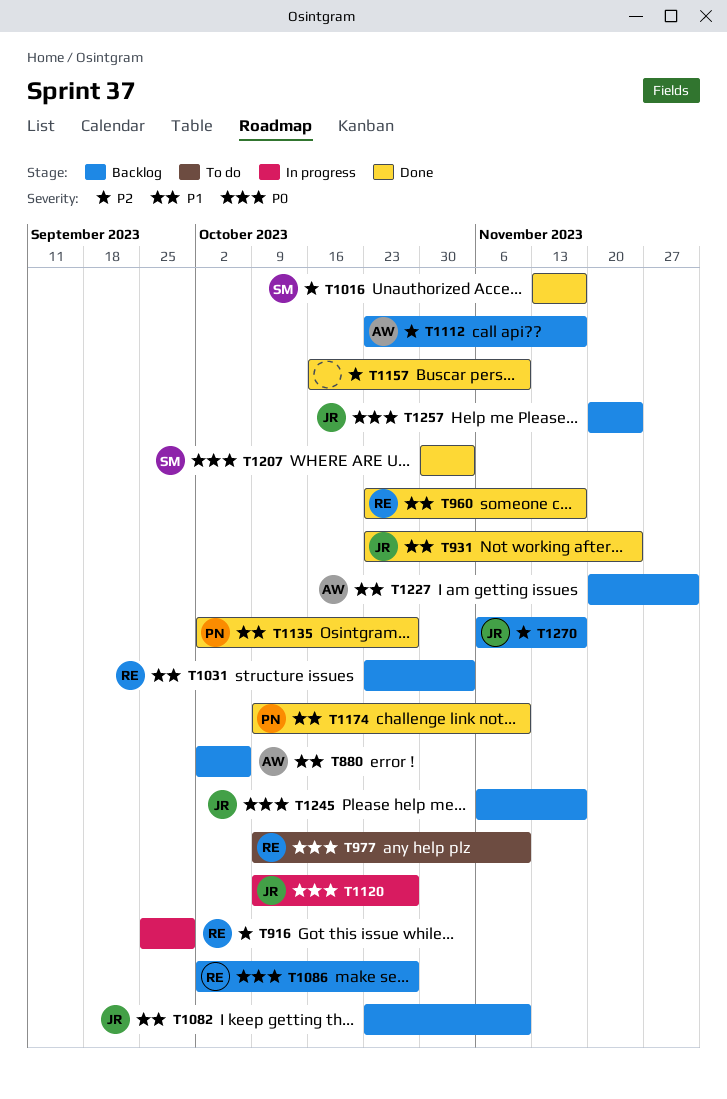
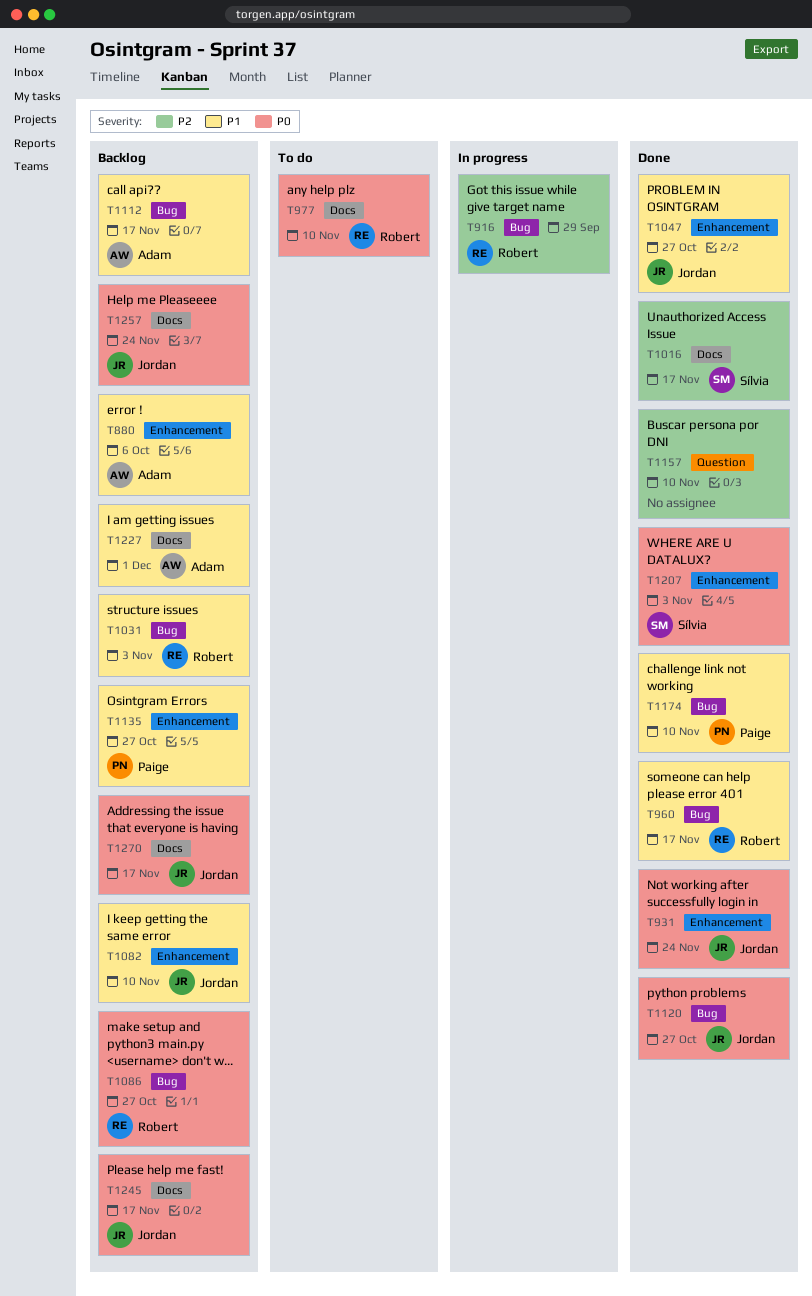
T931, priority: P1 -> P0
T1047: none -> present
T1112, priority: P2 -> P1
T1120, status: In progress -> Done
T1135, status: Done -> Backlog
T1270, priority: P2 -> P0

